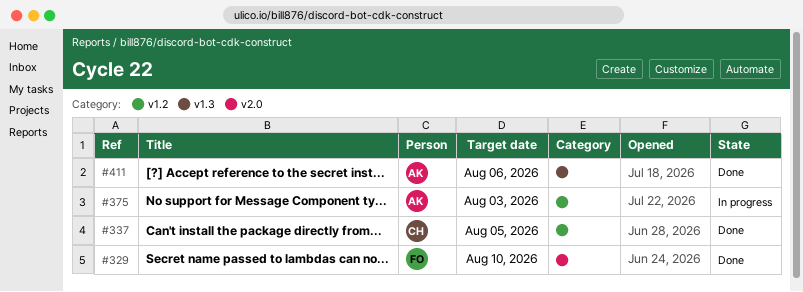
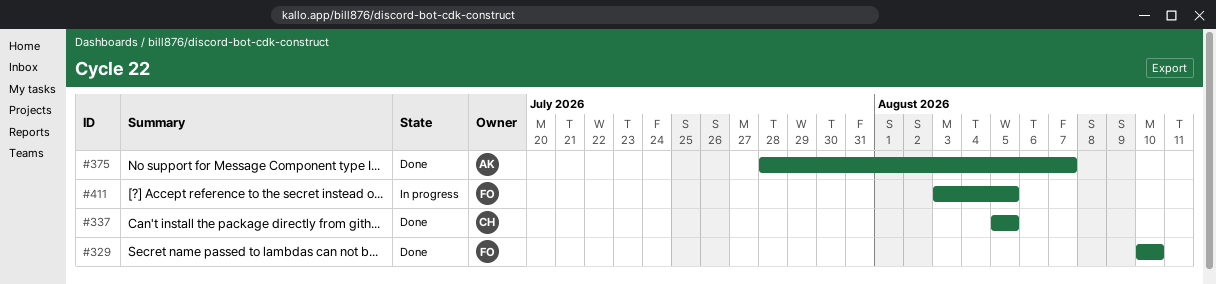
#375, status: In progress -> Done
#375, due: Aug 3 -> Aug 7
#411, status: Done -> In progress
#411, owner: AK -> FO
#411, due: Aug 6 -> Aug 5

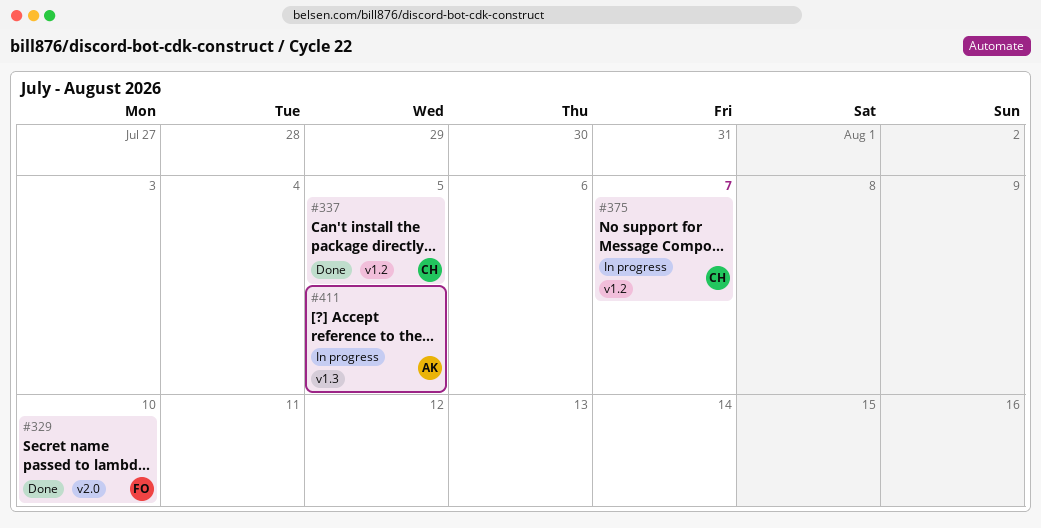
#375, status: Done -> In progress
#375, owner: AK -> CH
#411, owner: FO -> AK

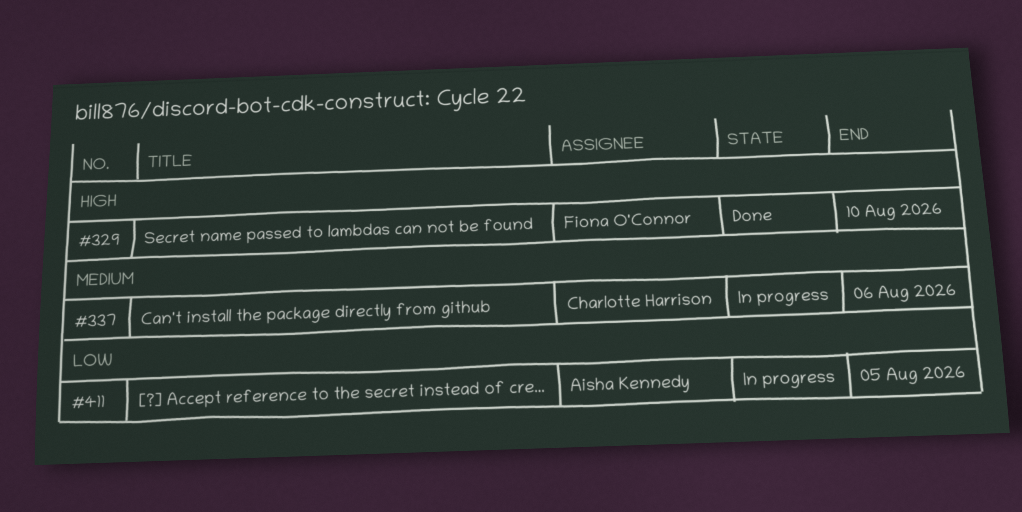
#337, status: Done -> In progress
#337, due: Aug 5 -> Aug 6
#375: present -> none

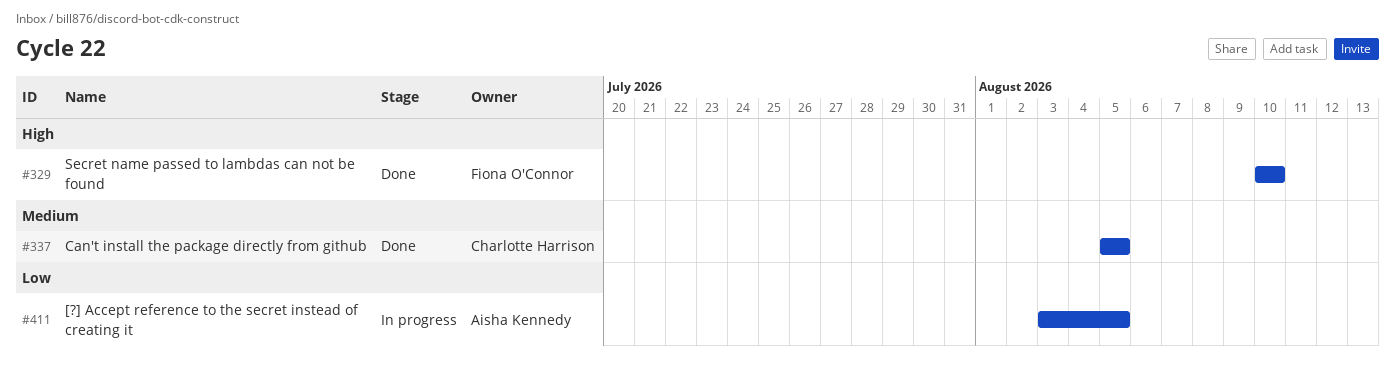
#337, status: In progress -> Done
#337, due: Aug 6 -> Aug 5

